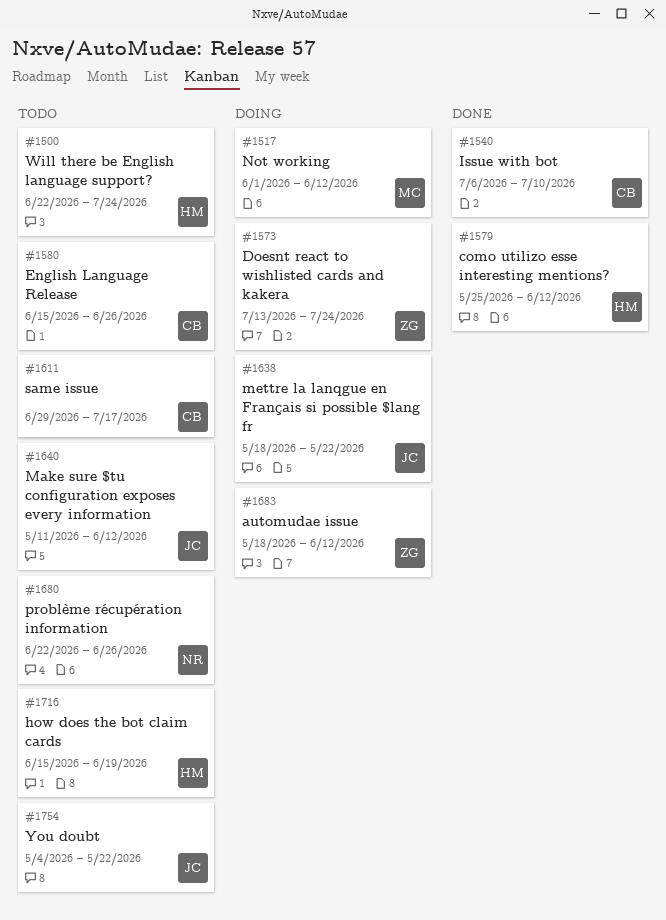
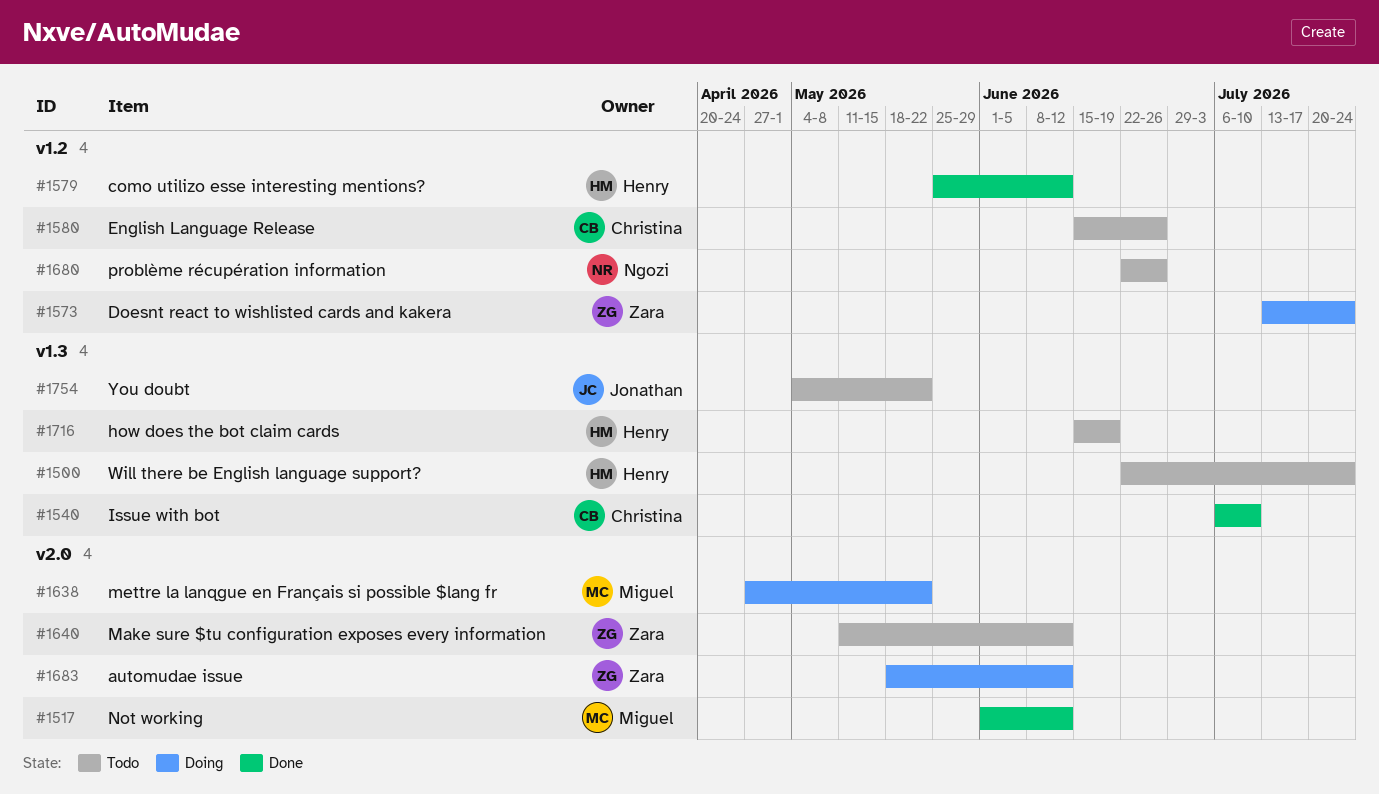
#1517, status: Doing -> Done
#1611: present -> none
#1638, owner: Jonathan -> Miguel
#1638, start: May 18 -> Apr 27
#1640, owner: Jonathan -> Zara

